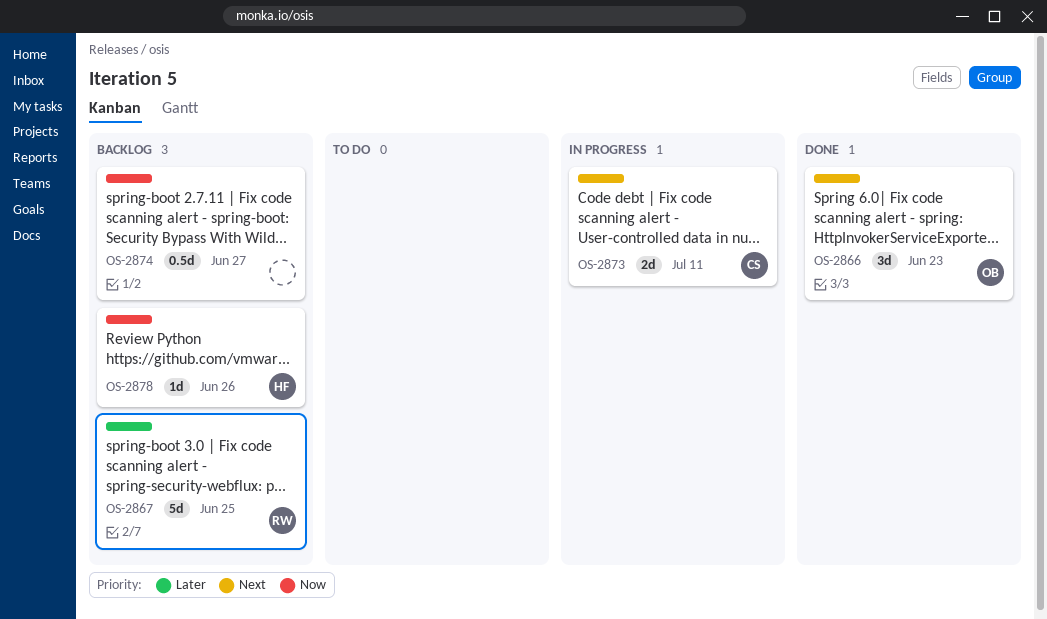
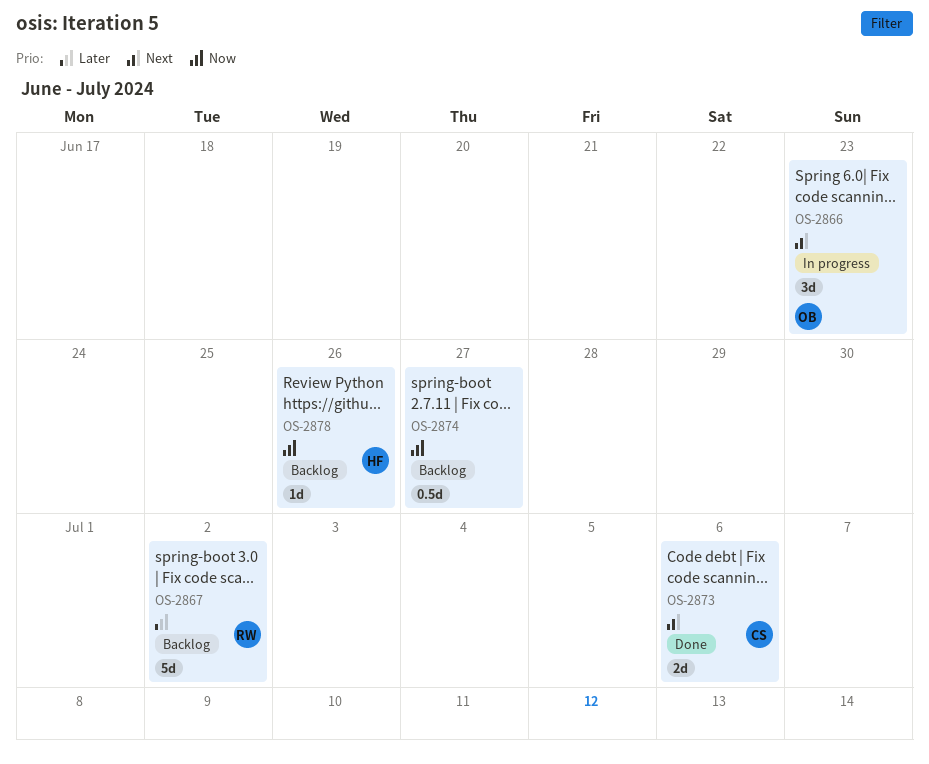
OS-2866, status: Done -> In progress
OS-2867, due: Jun 25 -> Jul 2
OS-2873, status: In progress -> Done
OS-2873, due: Jul 11 -> Jul 6

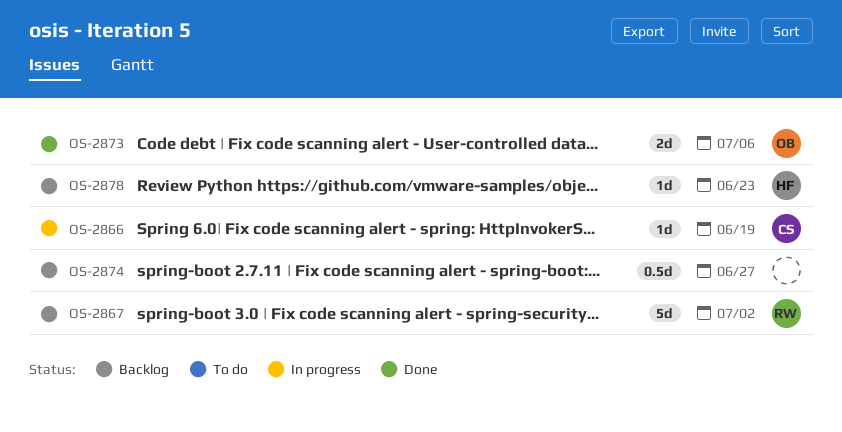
OS-2866, owner: OB -> CS
OS-2866, estimate: 3d -> 1d
OS-2866, due: Jun 23 -> Jun 19
OS-2873, owner: CS -> OB
OS-2878, due: Jun 26 -> Jun 23

